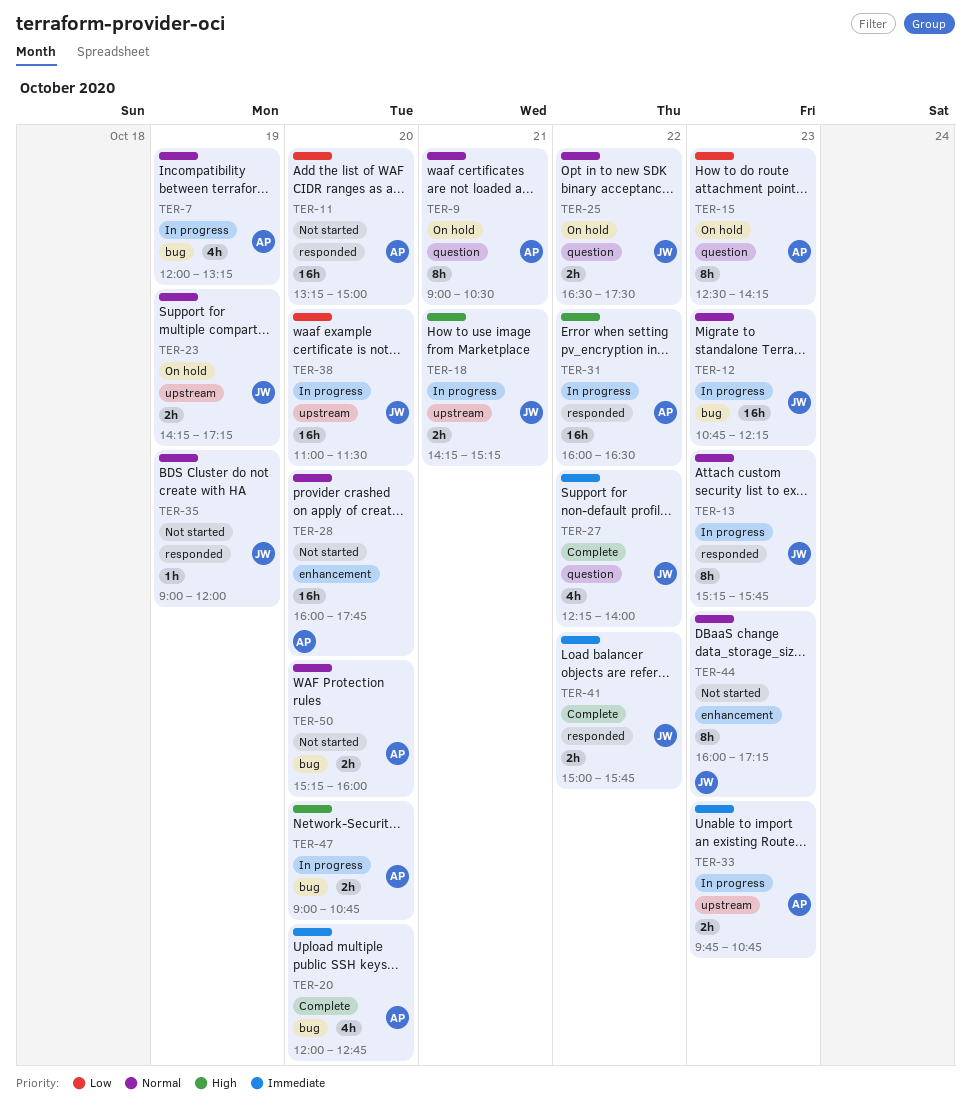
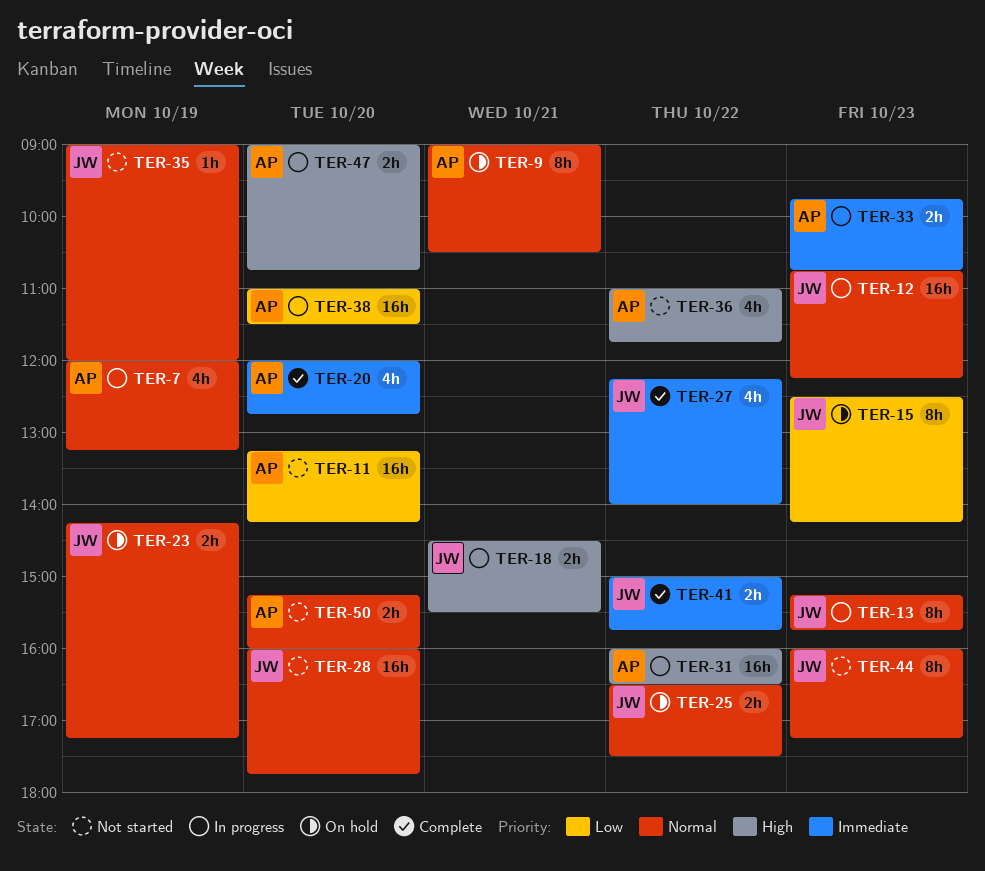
TER-11, ends: 15:00 -> 14:15
TER-15, owner: AP -> JW
TER-18, begins: 14:15 -> 14:30
TER-18, ends: 15:15 -> 15:30
TER-28, owner: AP -> JW
TER-36: none -> present
TER-38, owner: JW -> AP

